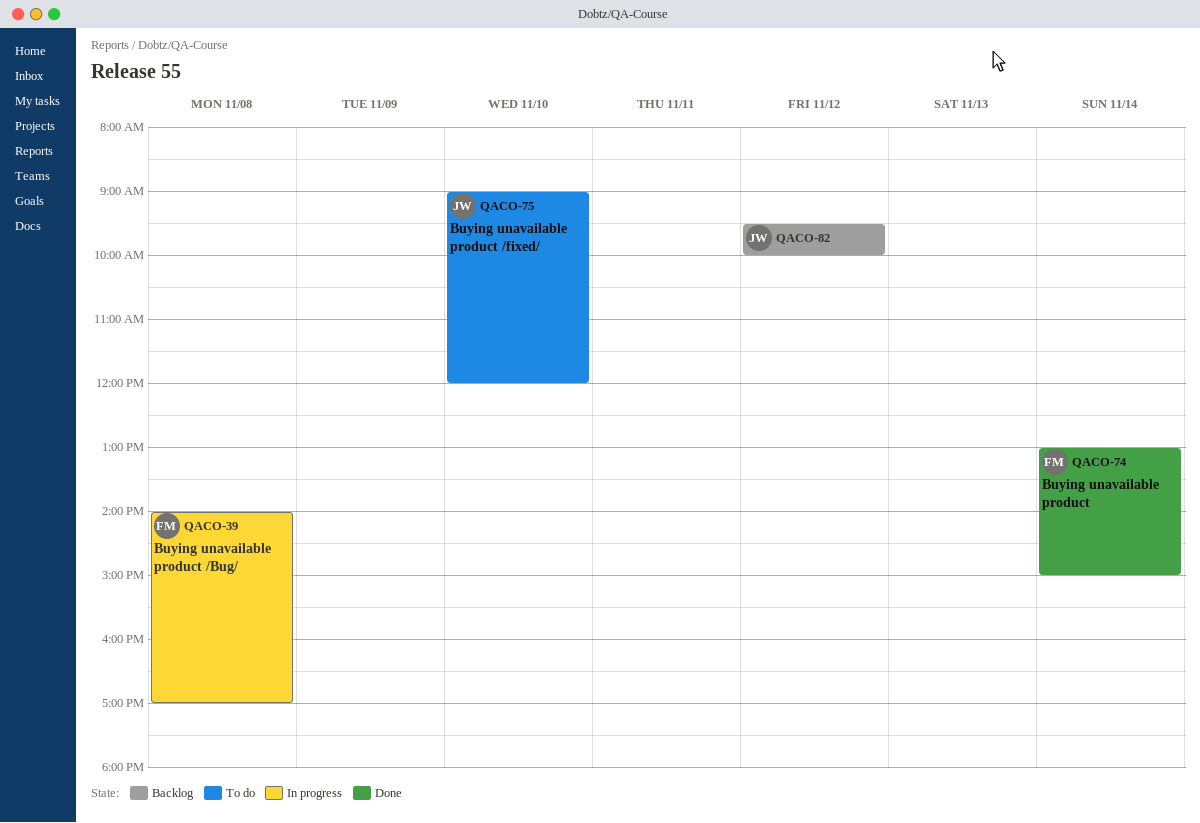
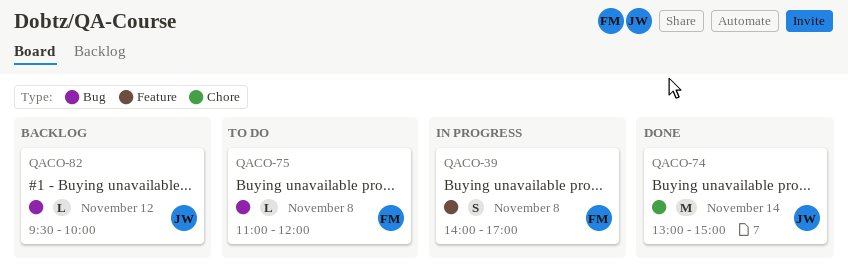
QACO-74, owner: FM -> JW
QACO-75, owner: JW -> FM
QACO-75, day: Nov 10 -> Nov 8
QACO-75, begins: 09:00 -> 11:00

